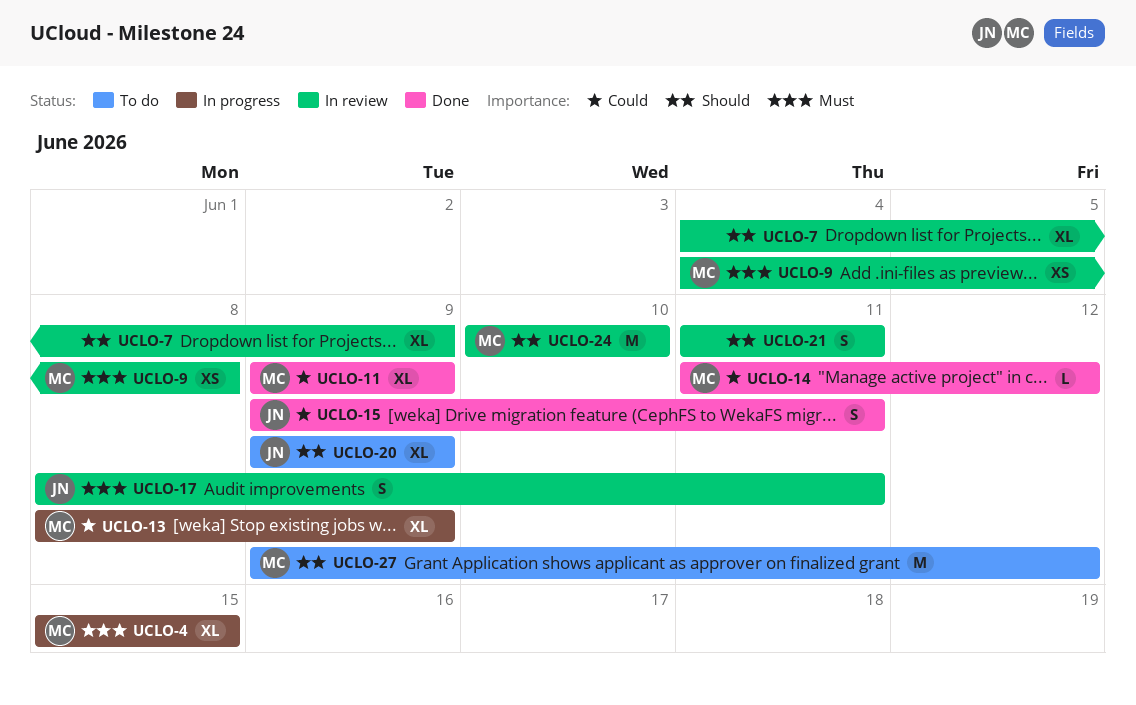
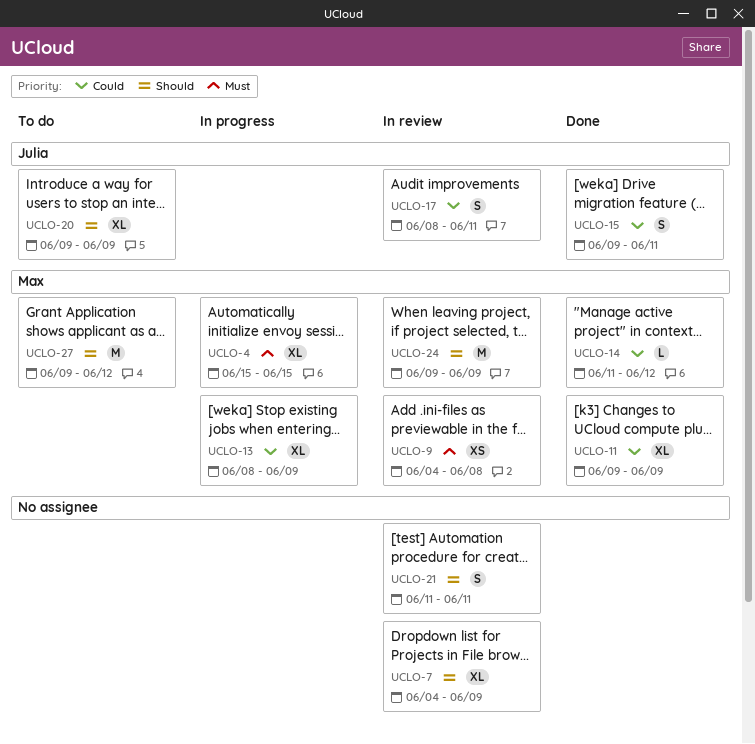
UCLO-17, priority: Must -> Could
UCLO-24, start: Jun 10 -> Jun 9
UCLO-24, due: Jun 10 -> Jun 9

